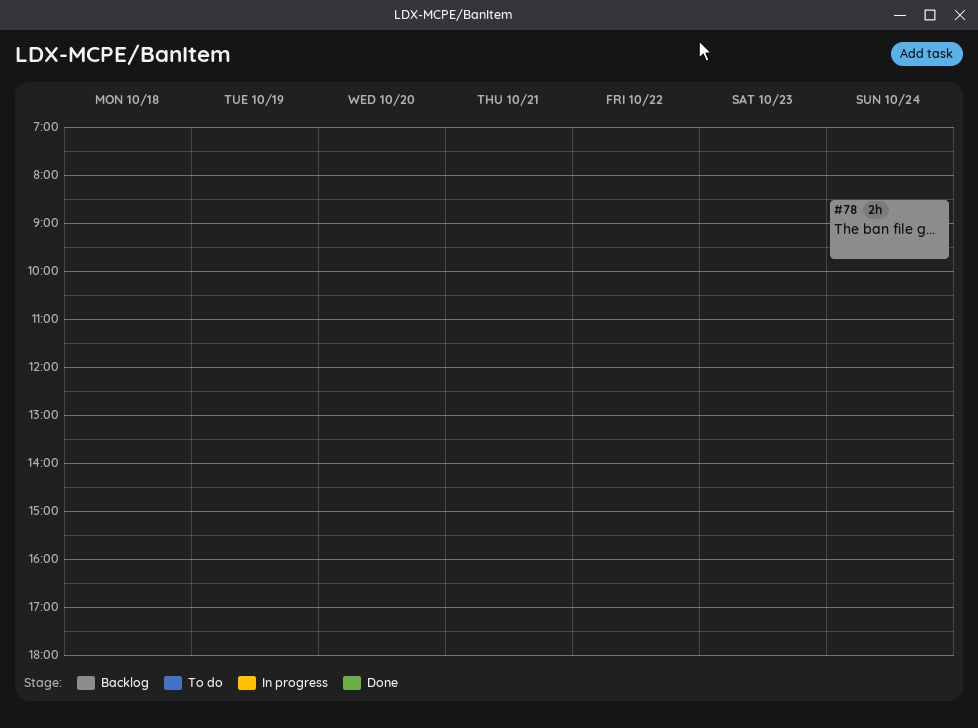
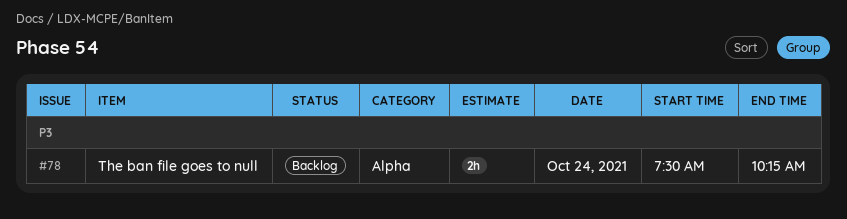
#78, begins: 08:30 -> 07:30
#78, ends: 09:45 -> 10:15

